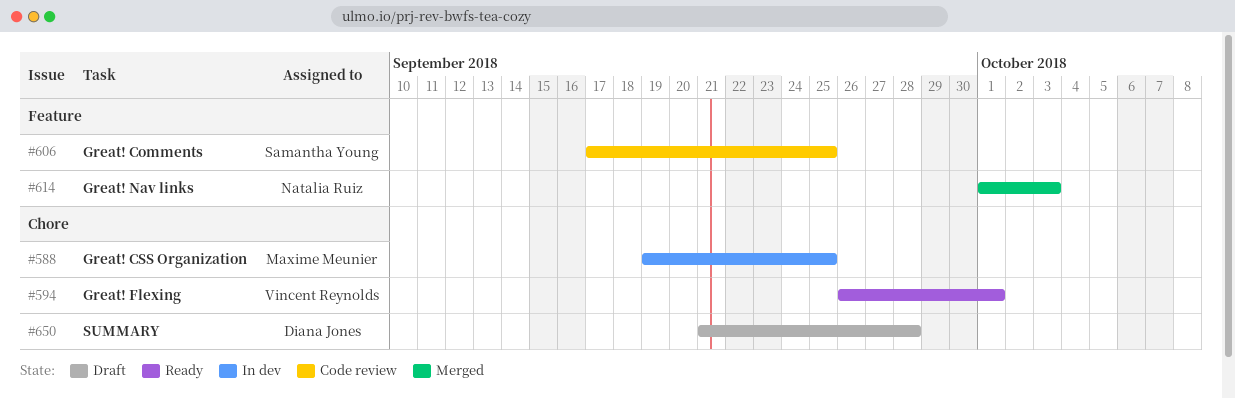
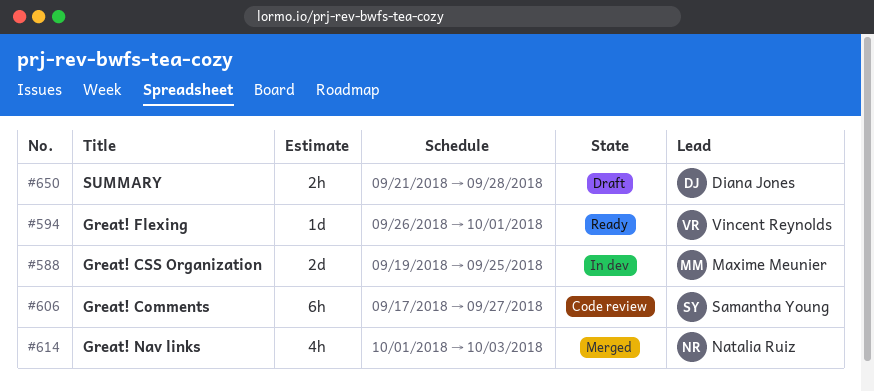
#606, due: Sep 25 -> Sep 27

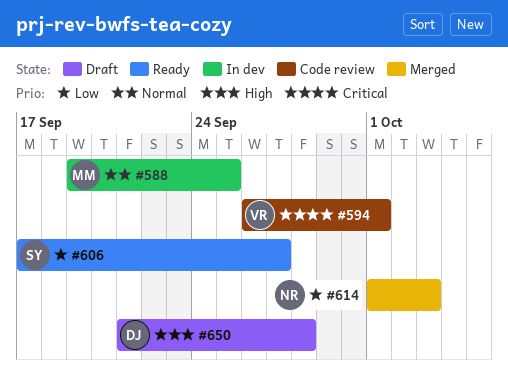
#594, status: Ready -> Code review
#606, status: Code review -> Ready

